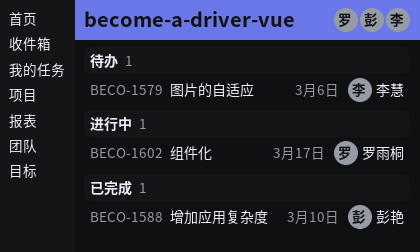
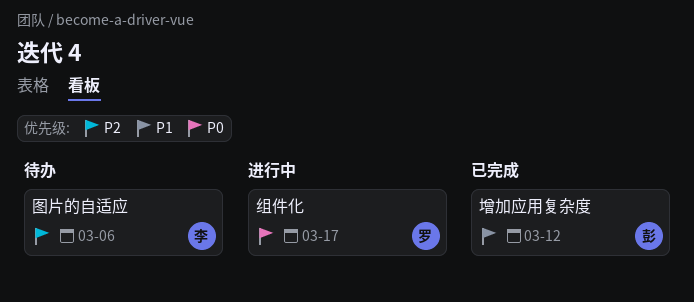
增加应用复杂度, due: Mar 10 -> Mar 12

